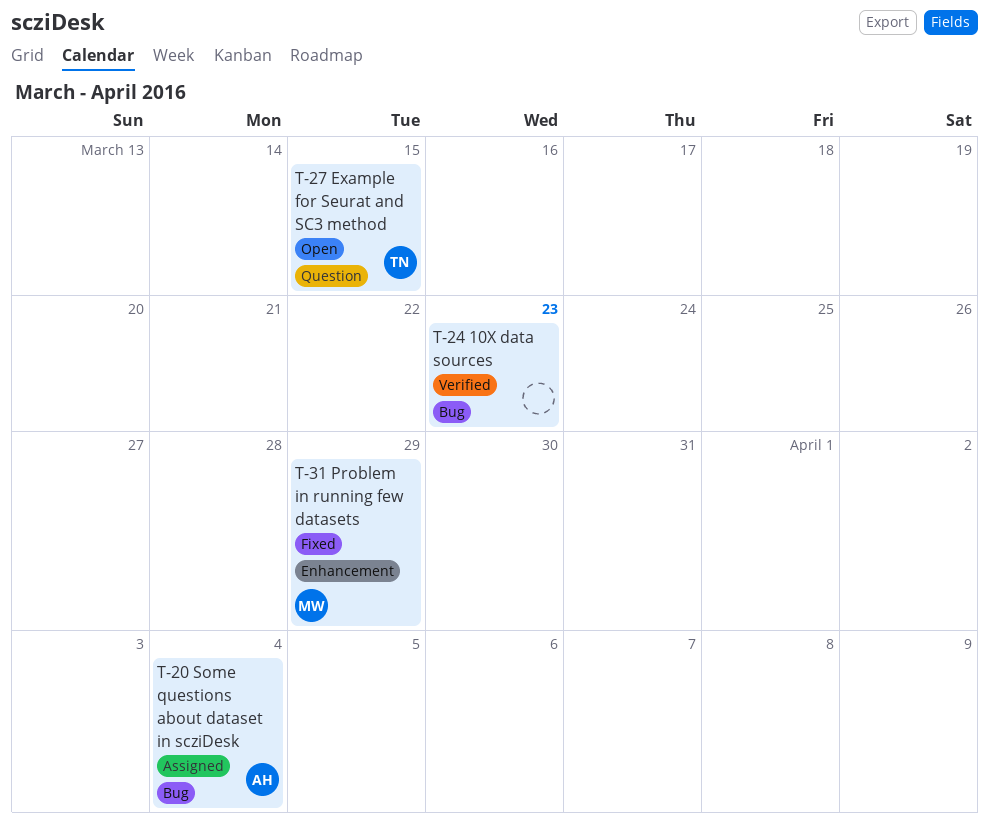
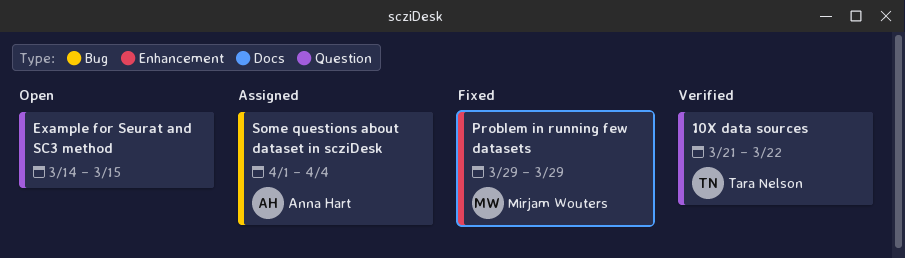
10X data sources, owner: none -> Tara Nelson
10X data sources, label: Bug -> Question
10X data sources, due: Mar 23 -> Mar 22
Example for Seurat and SC3 method, owner: Tara Nelson -> none

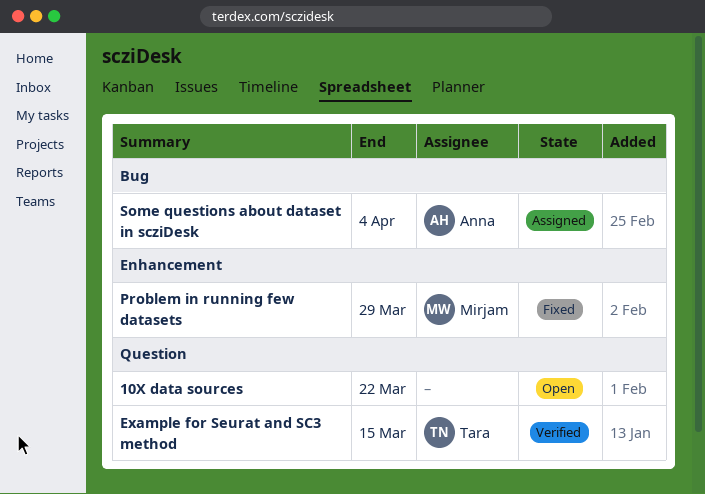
10X data sources, status: Verified -> Open
10X data sources, owner: Tara Nelson -> none
Example for Seurat and SC3 method, status: Open -> Verified
Example for Seurat and SC3 method, owner: none -> Tara Nelson

